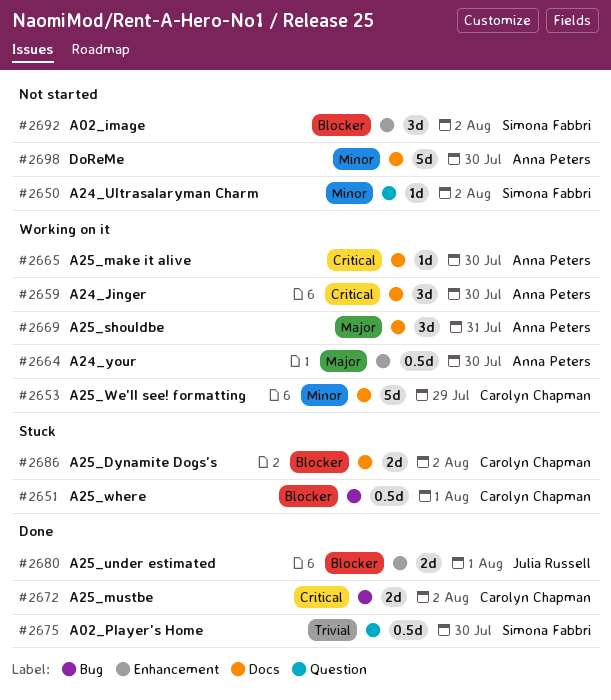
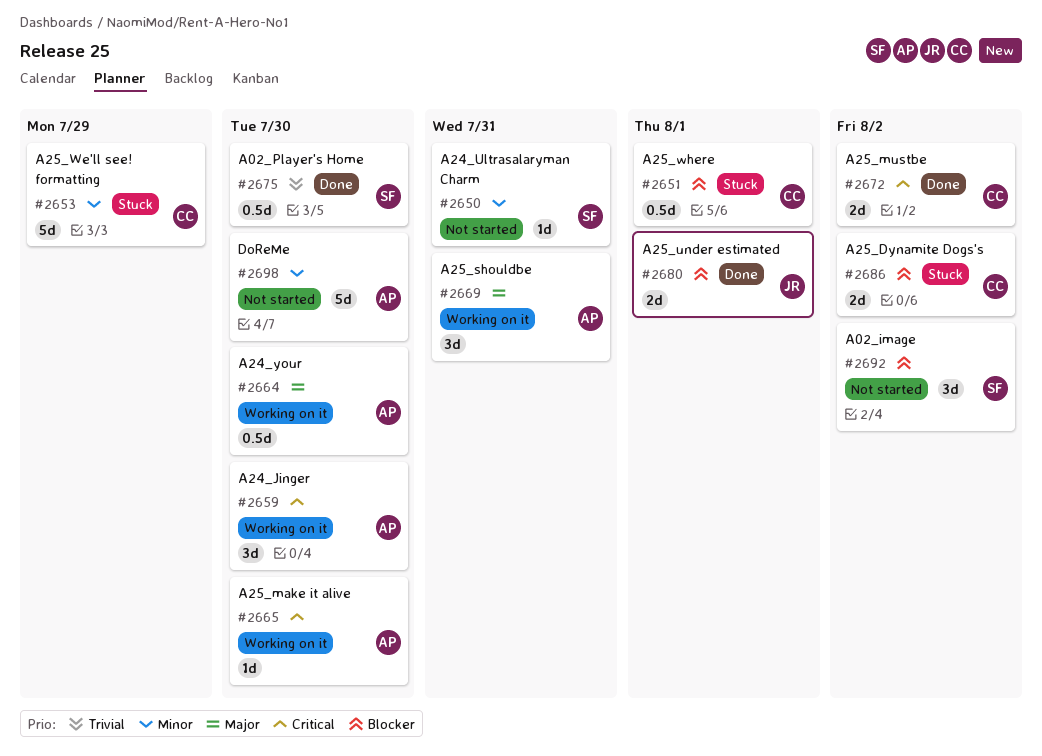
#2650, due: Aug 2 -> Jul 31
#2653, status: Working on it -> Stuck

